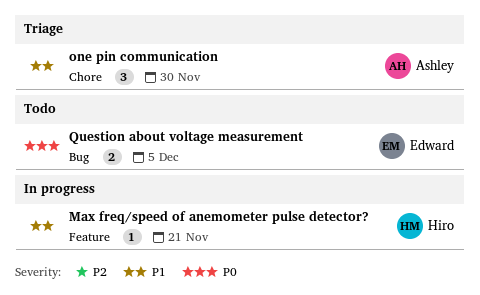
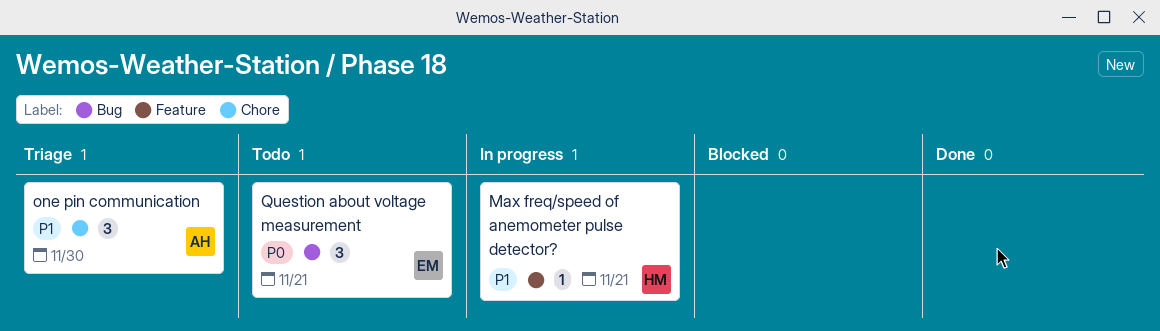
Question about voltage measurement, estimate: 2 -> 3
Question about voltage measurement, due: Dec 5 -> Nov 21

